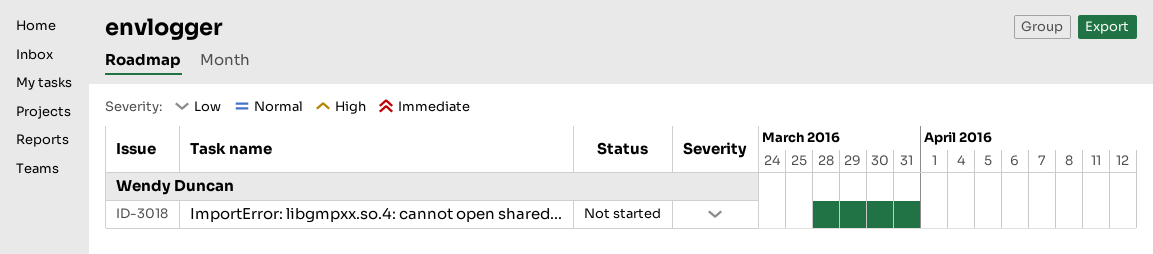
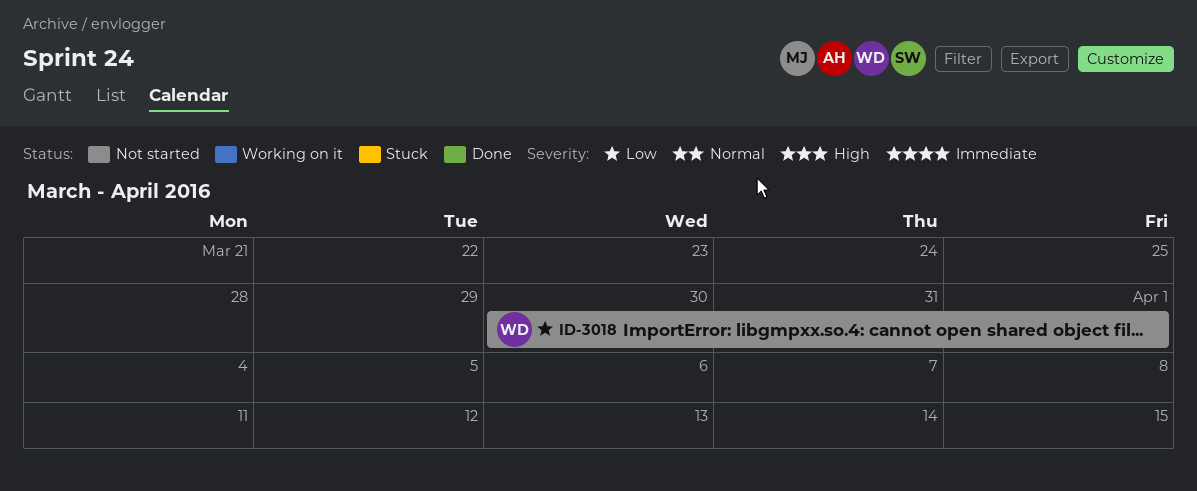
ID-3018, start: Mar 28 -> Mar 30
ID-3018, due: Mar 31 -> Apr 1

